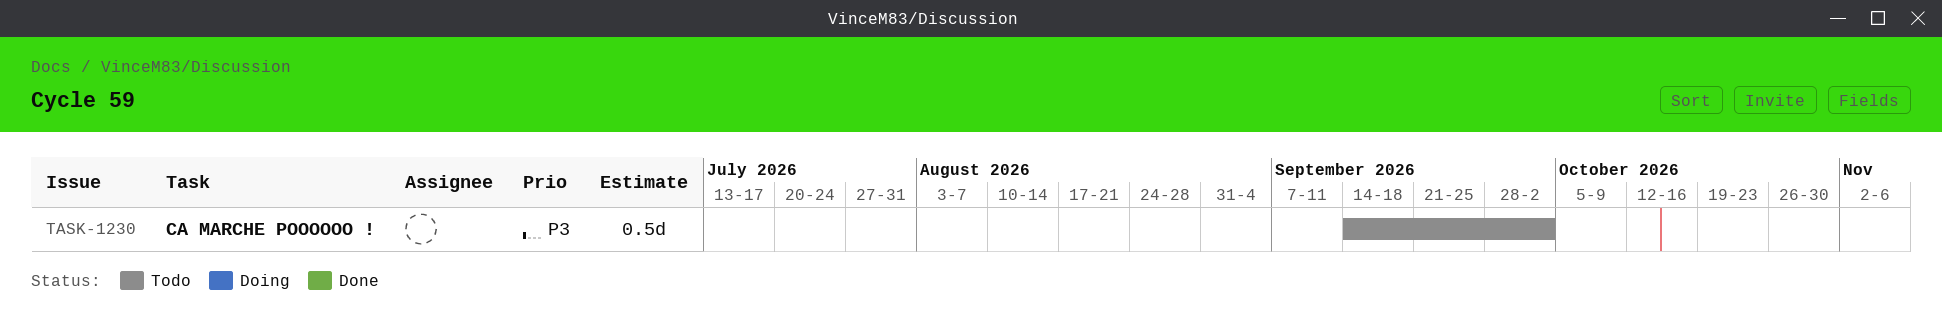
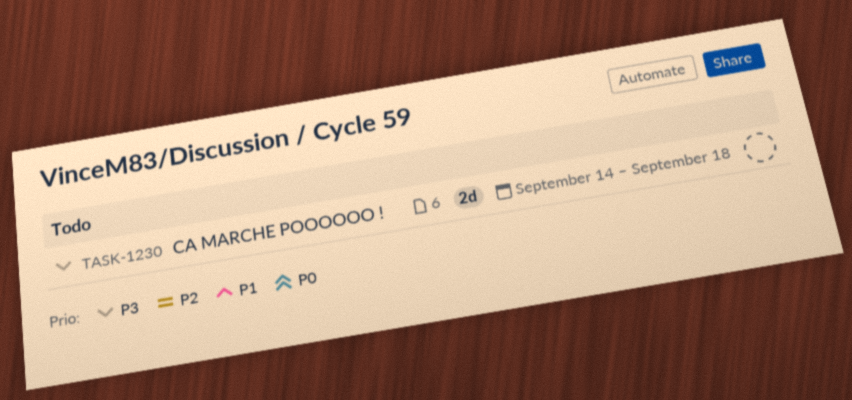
TASK-1230, estimate: 0.5d -> 2d
TASK-1230, due: Oct 2 -> Sep 18

